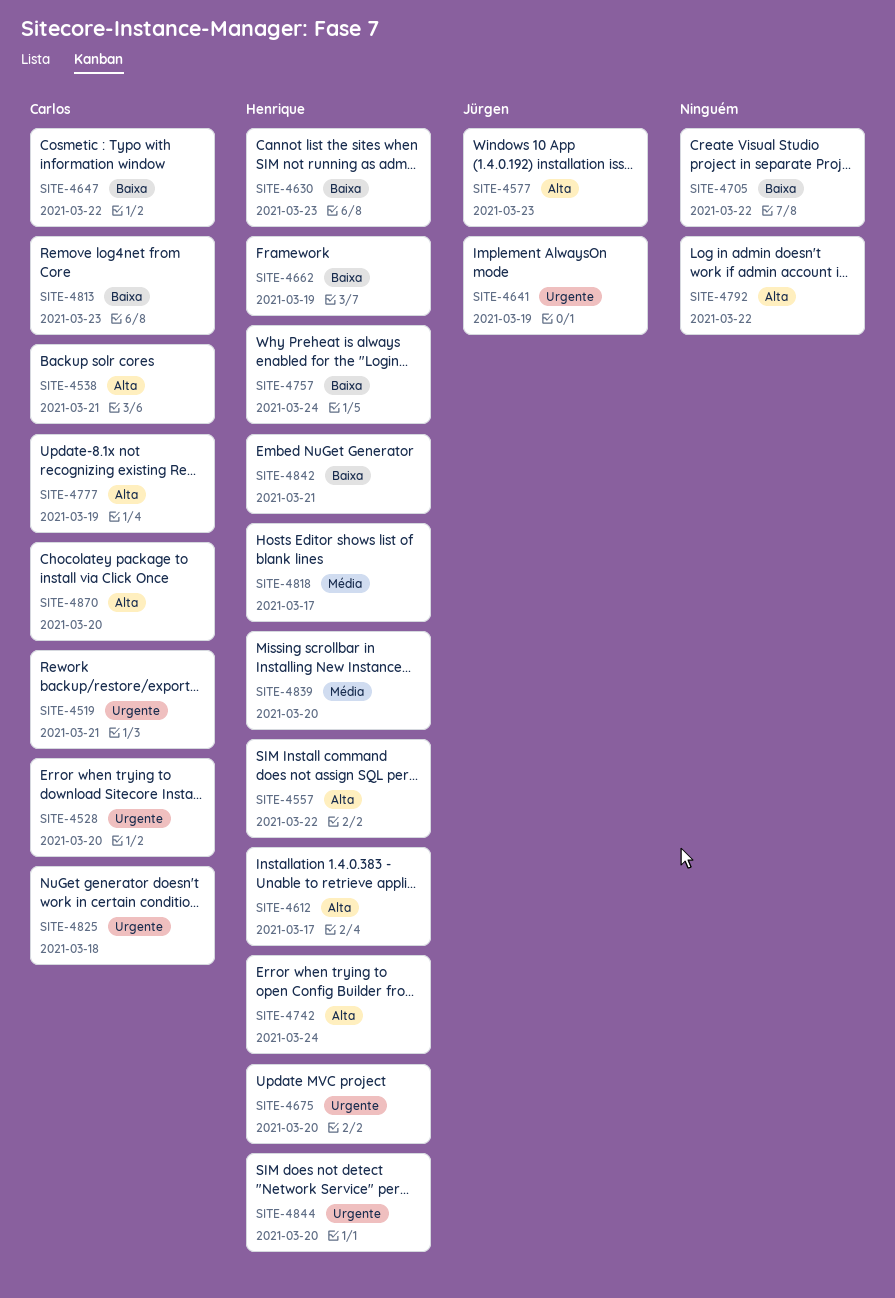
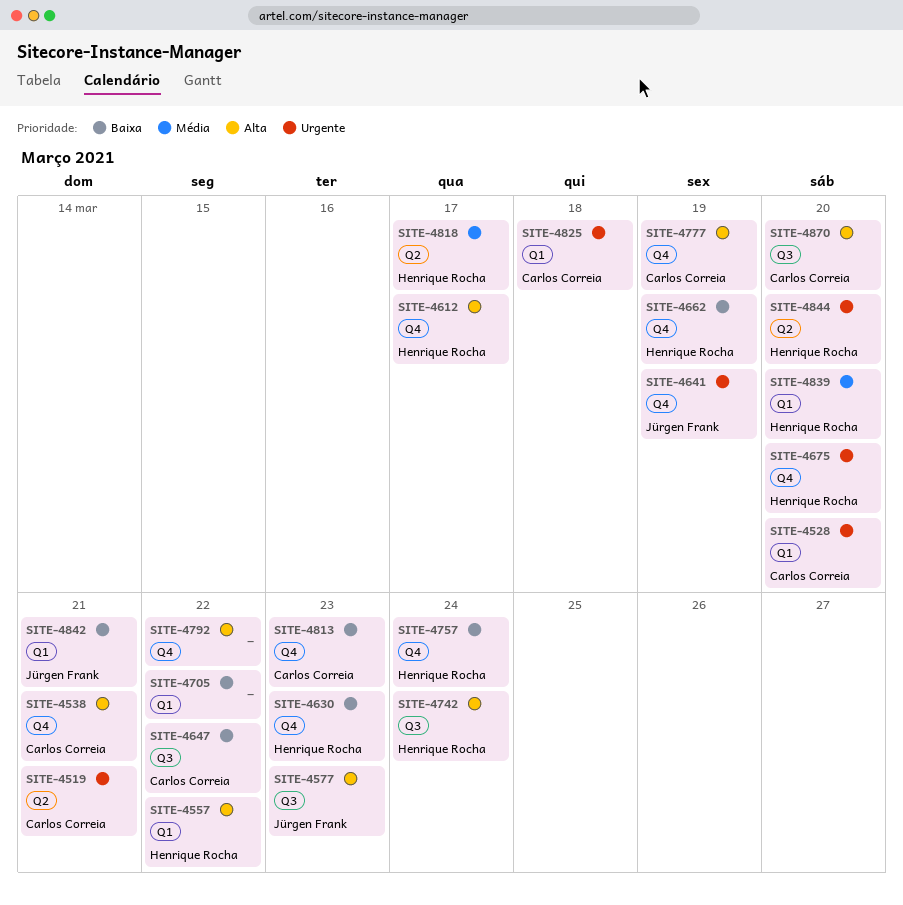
SITE-4842, owner: Henrique Rocha -> Jürgen Frank

